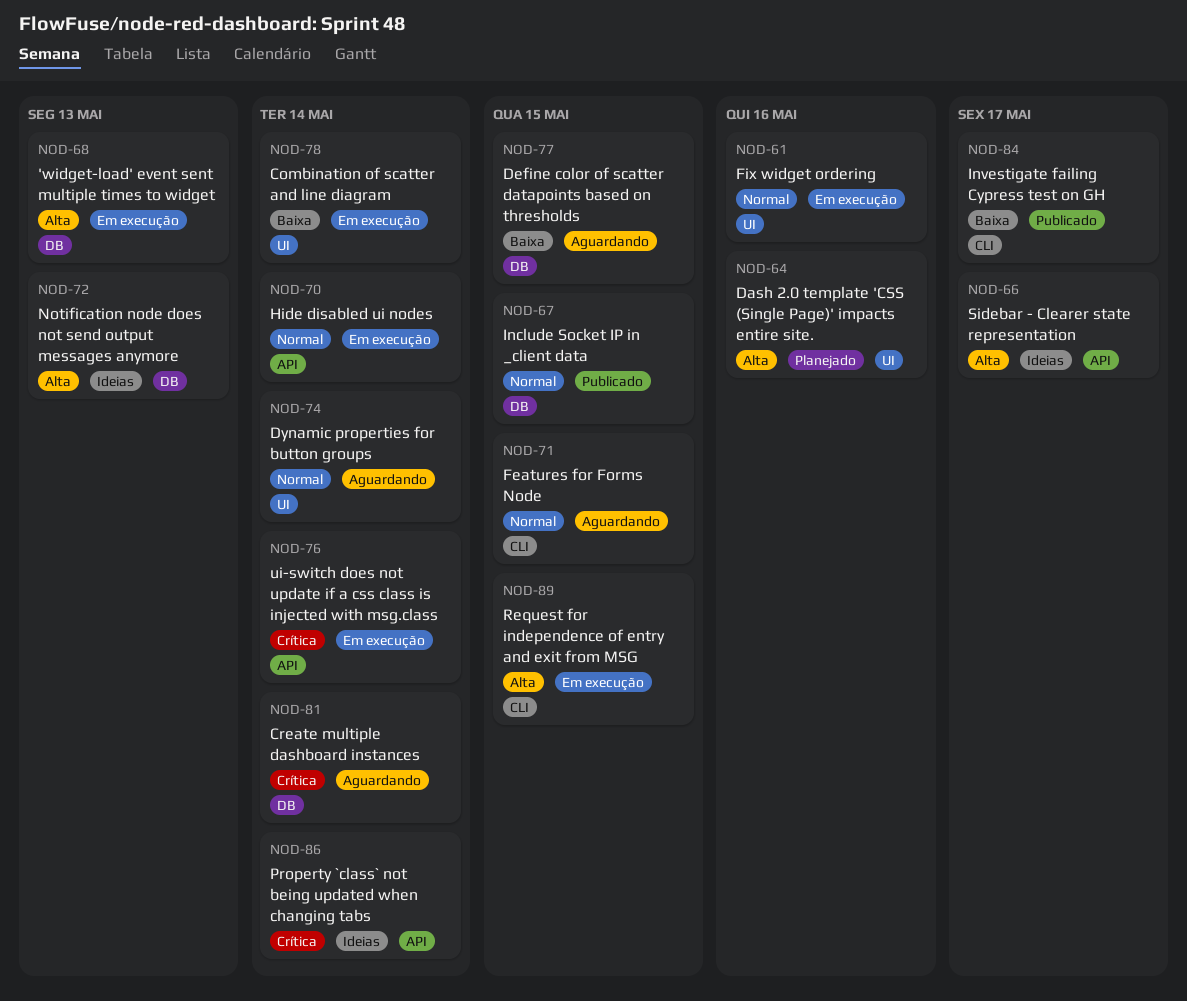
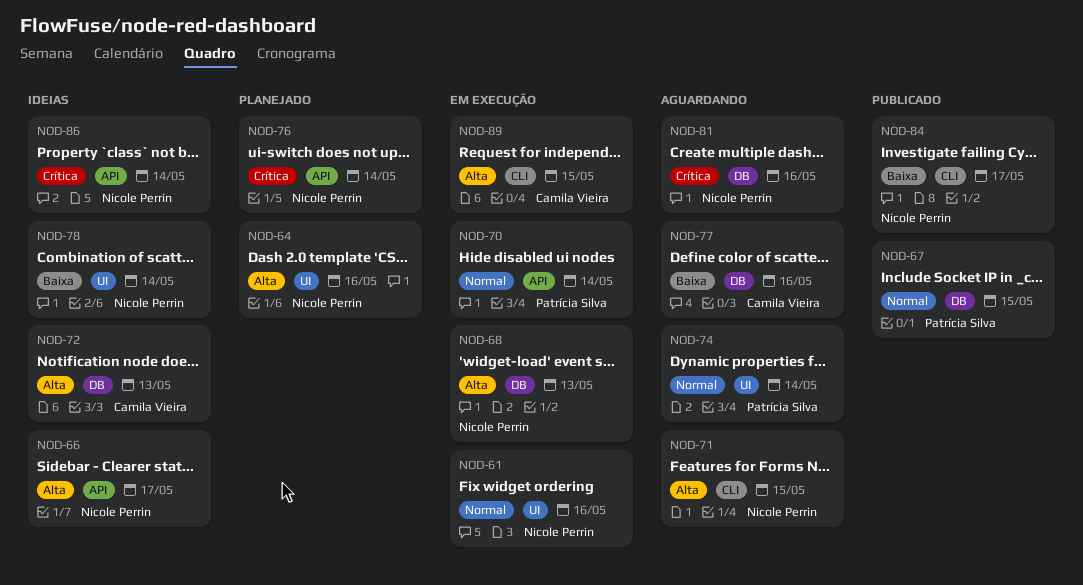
NOD-71, priority: Normal -> Alta
NOD-76, status: Em execução -> Planejado
NOD-77, due: May 15 -> May 16
NOD-78, status: Em execução -> Ideias
NOD-81, due: May 14 -> May 16

